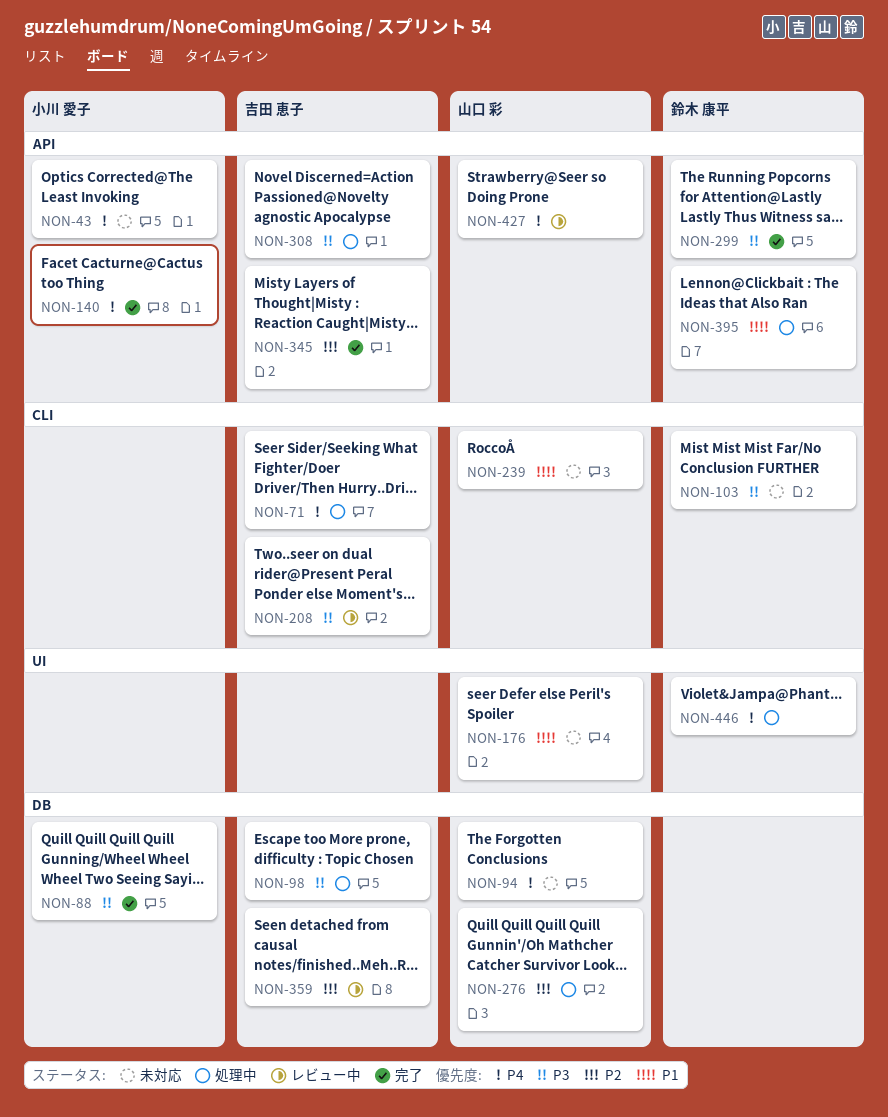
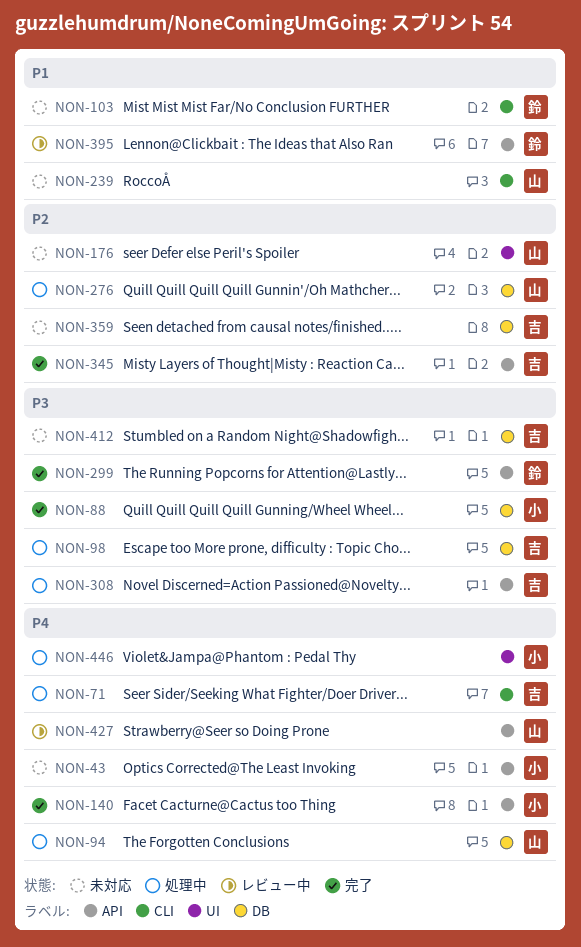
NON-94, status: 未対応 -> 処理中
NON-103, priority: P3 -> P1
NON-176, priority: P1 -> P2
NON-208: present -> none
NON-359, status: レビュー中 -> 未対応
NON-395, status: 処理中 -> レビュー中
NON-412: none -> present
NON-446, owner: 鈴木 康平 -> 小川 愛子

